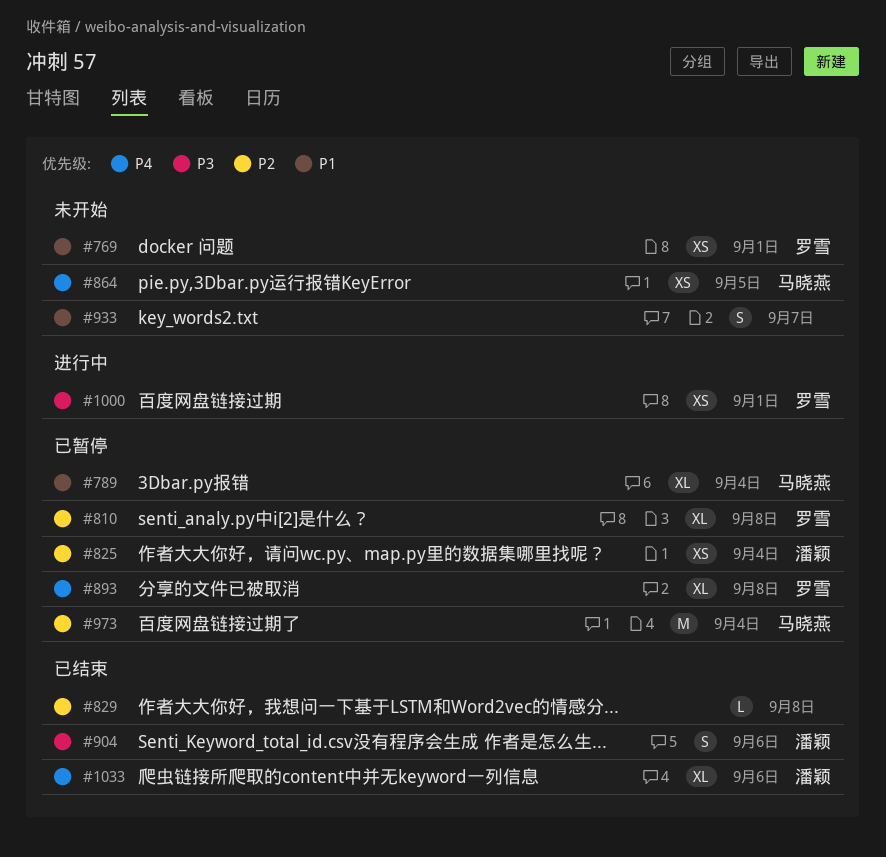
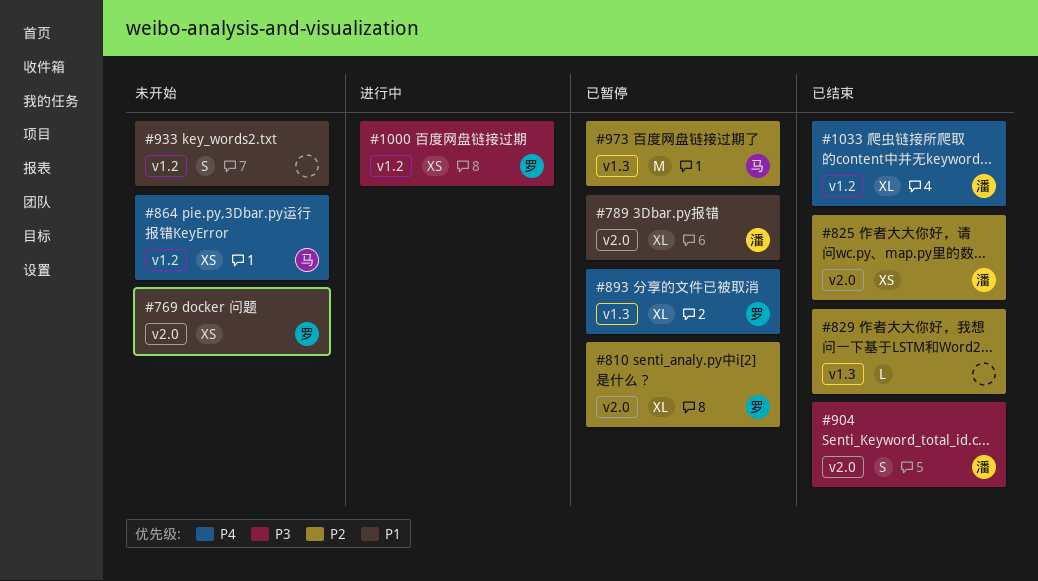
#789, owner: 马晓燕 -> 潘颖
#825, status: 已暂停 -> 已结束

